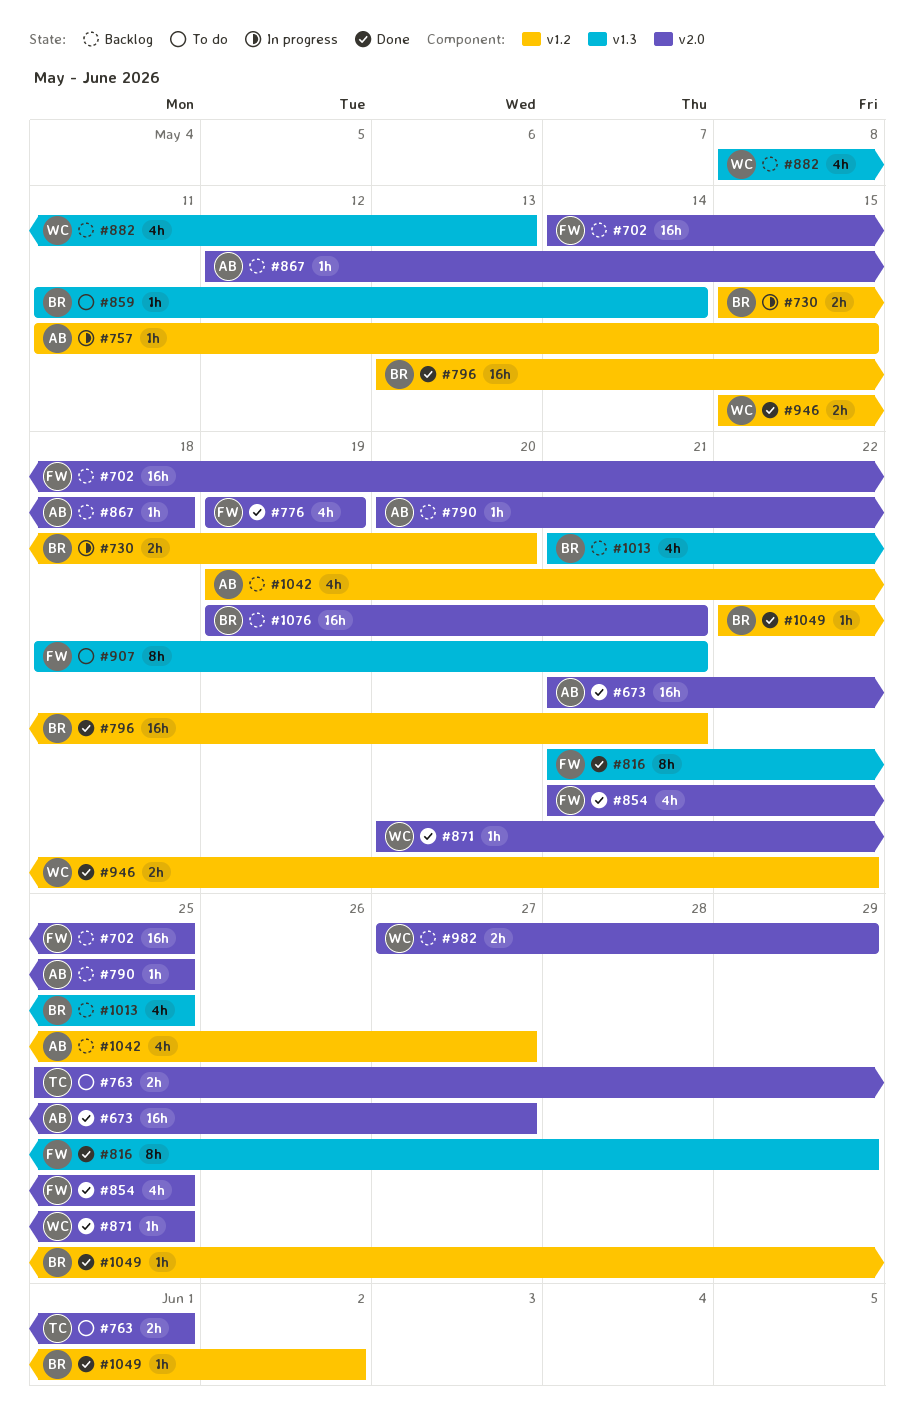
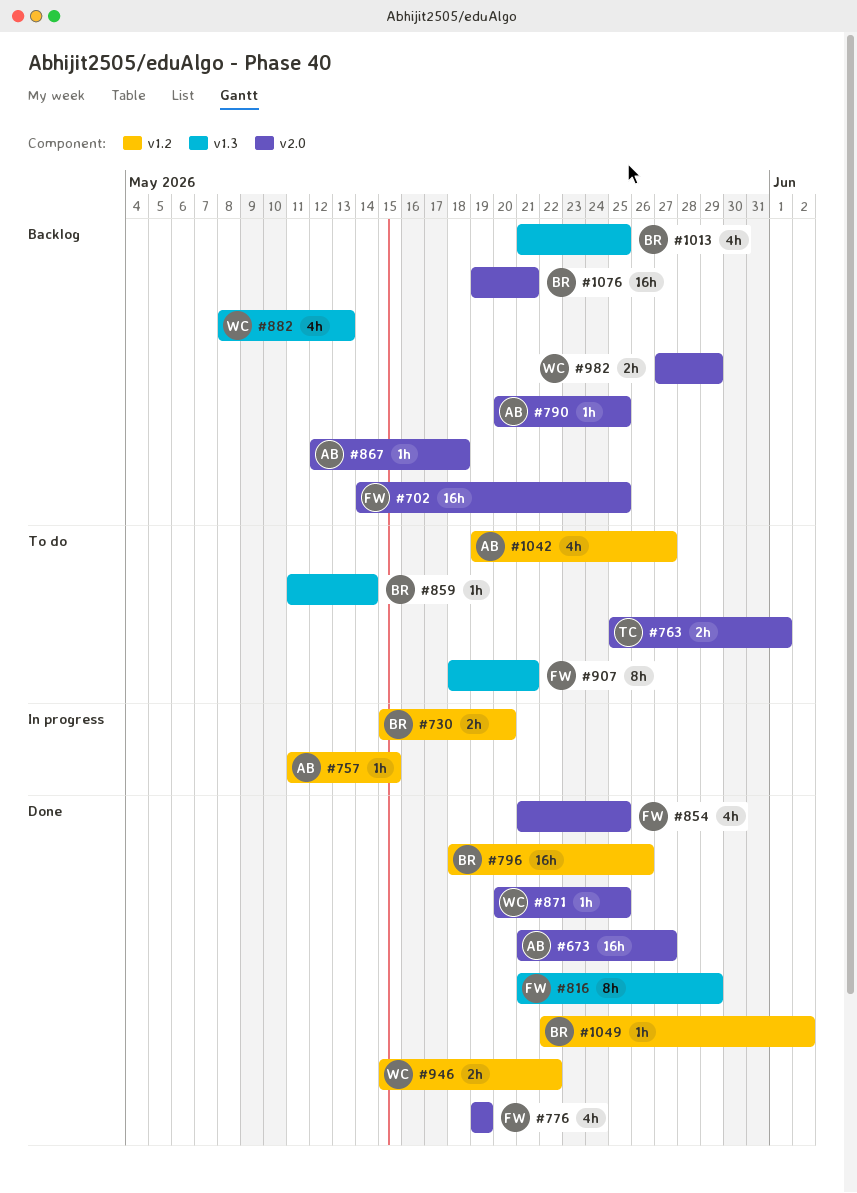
#796, start: May 13 -> May 18
#796, due: May 21 -> May 26
#1042, status: Backlog -> To do

